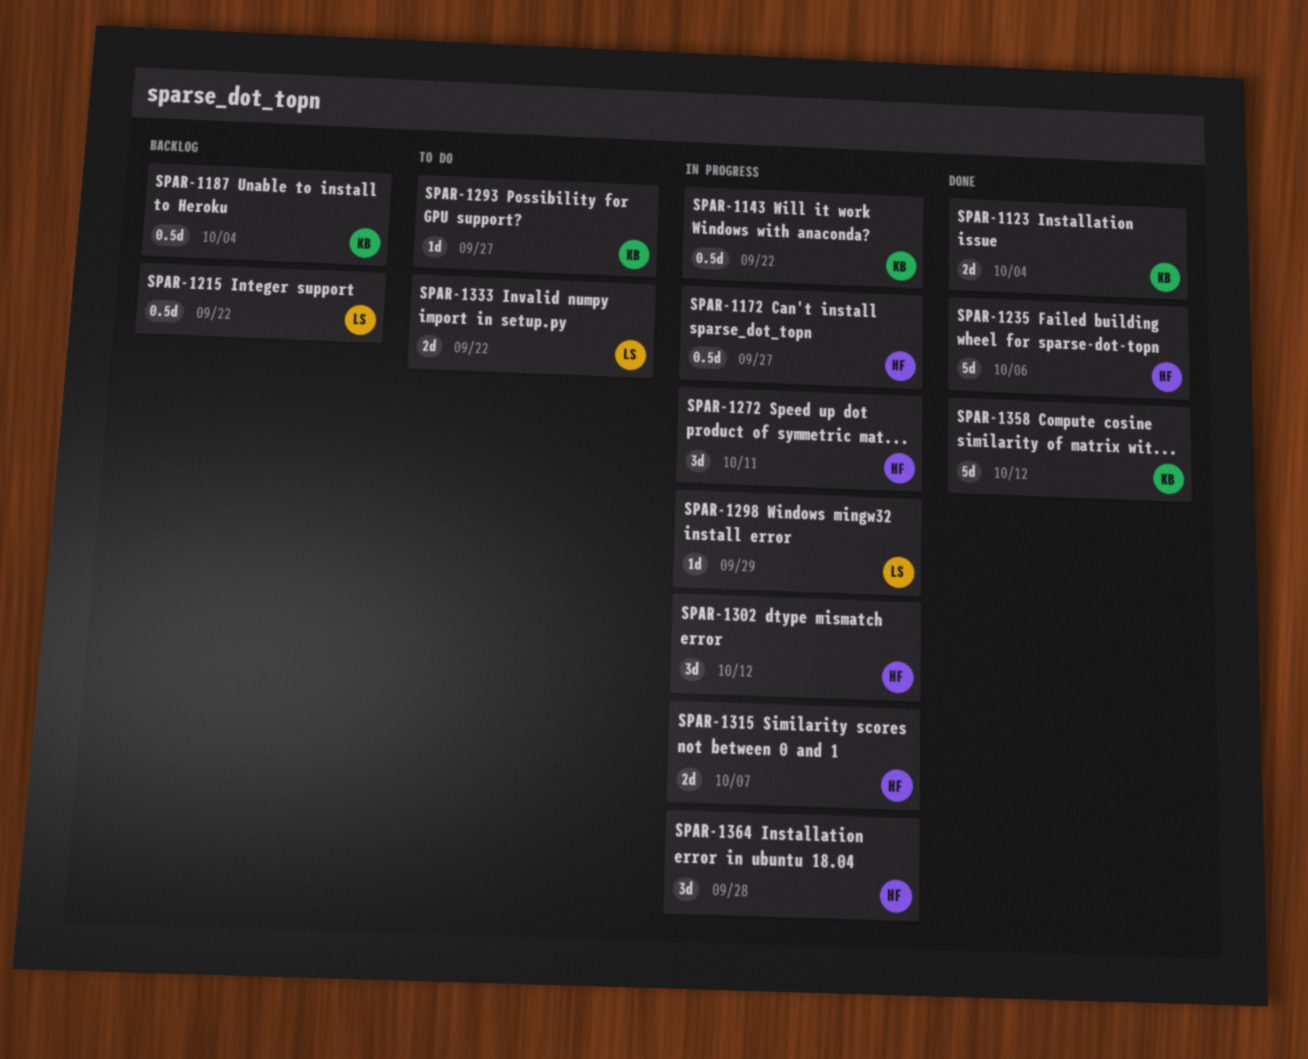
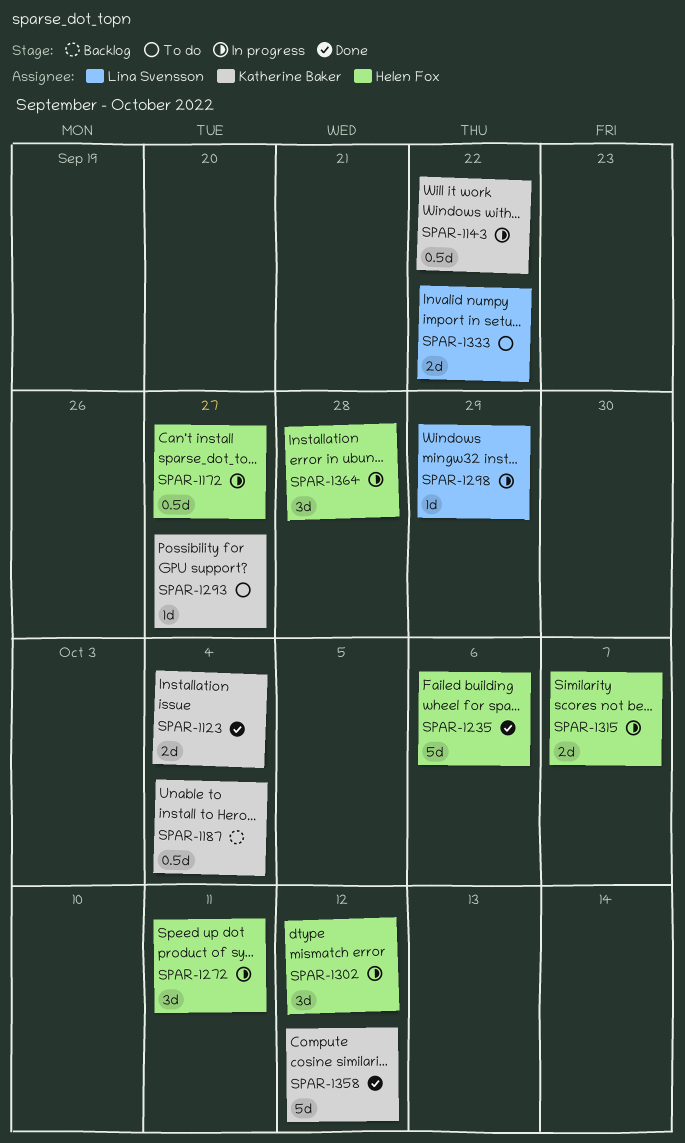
SPAR-1215: present -> none

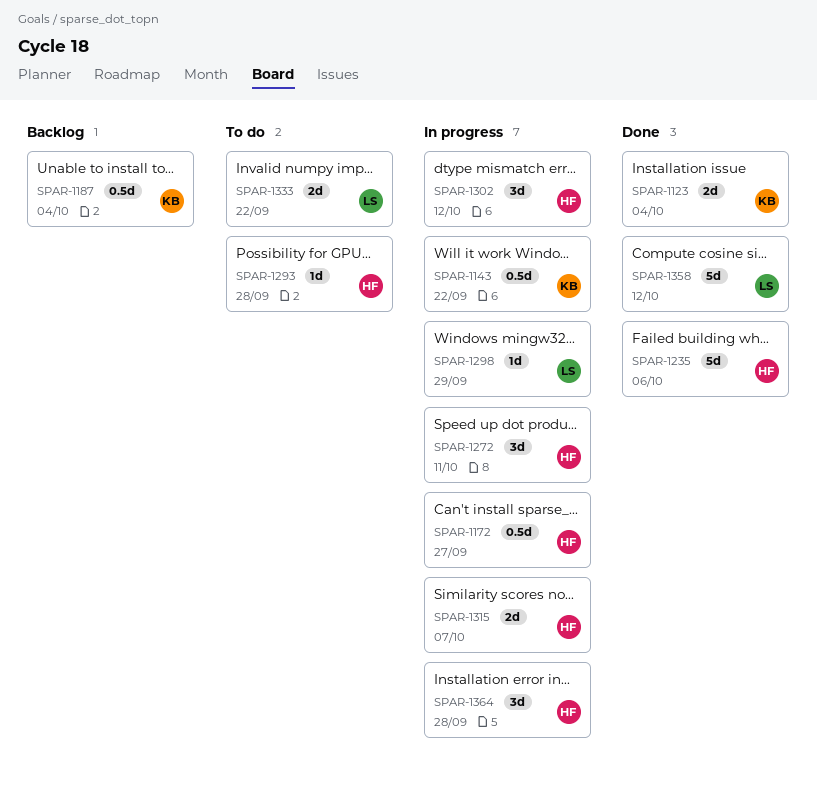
SPAR-1293, owner: Katherine Baker -> Helen Fox
SPAR-1293, due: Sep 27 -> Sep 28
SPAR-1358, owner: Katherine Baker -> Lina Svensson

